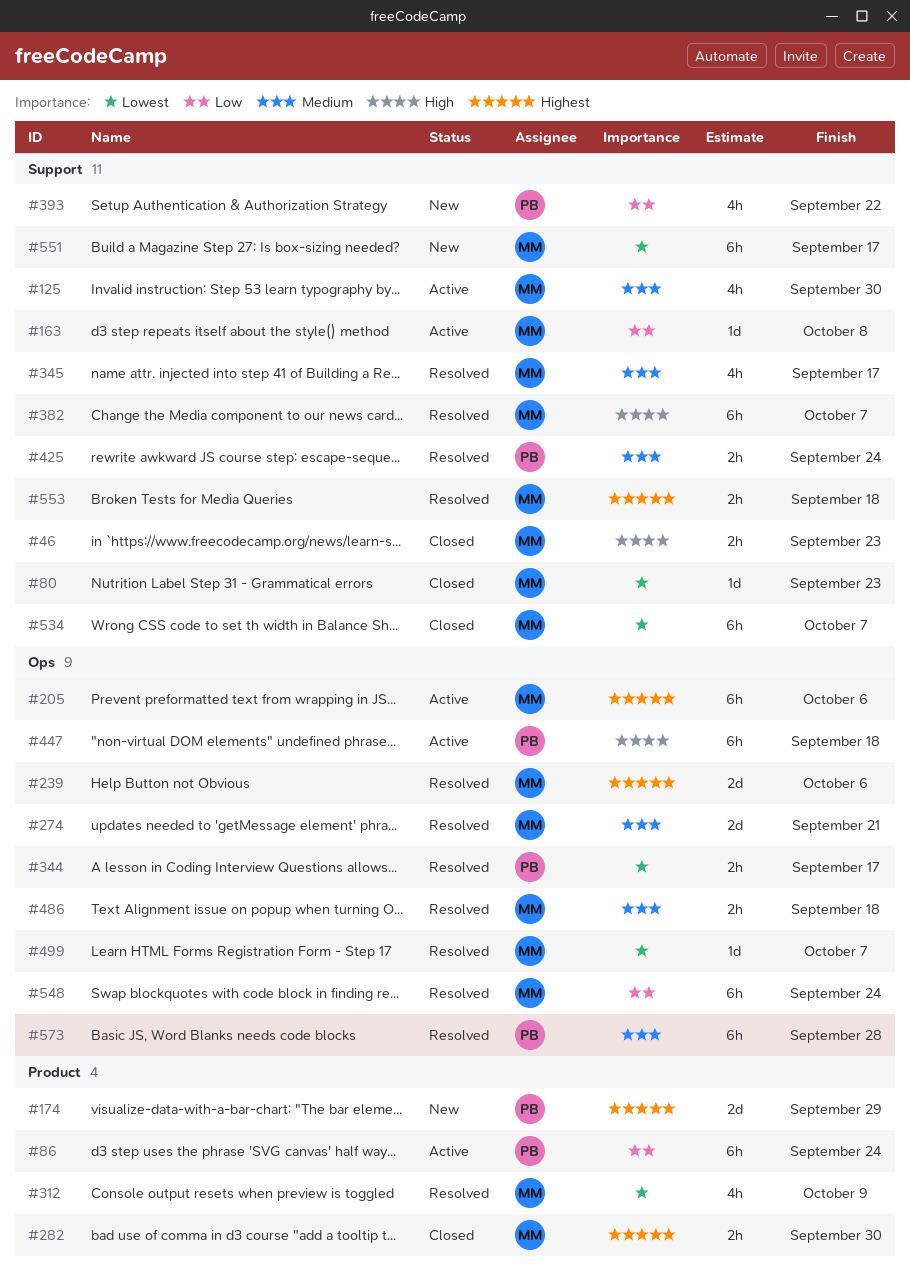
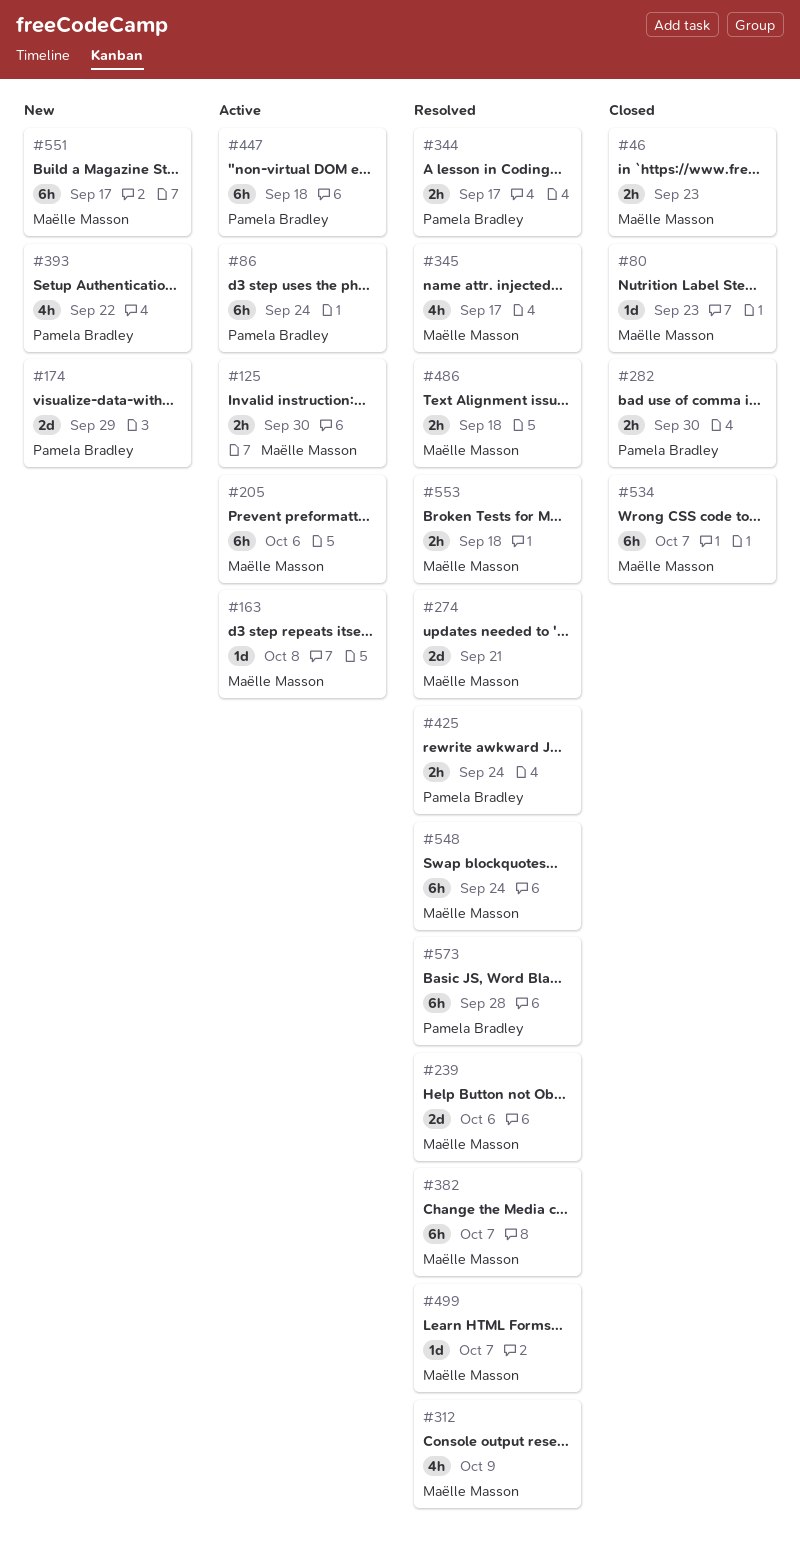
#125, estimate: 4h -> 2h
#282, owner: Maëlle Masson -> Pamela Bradley

